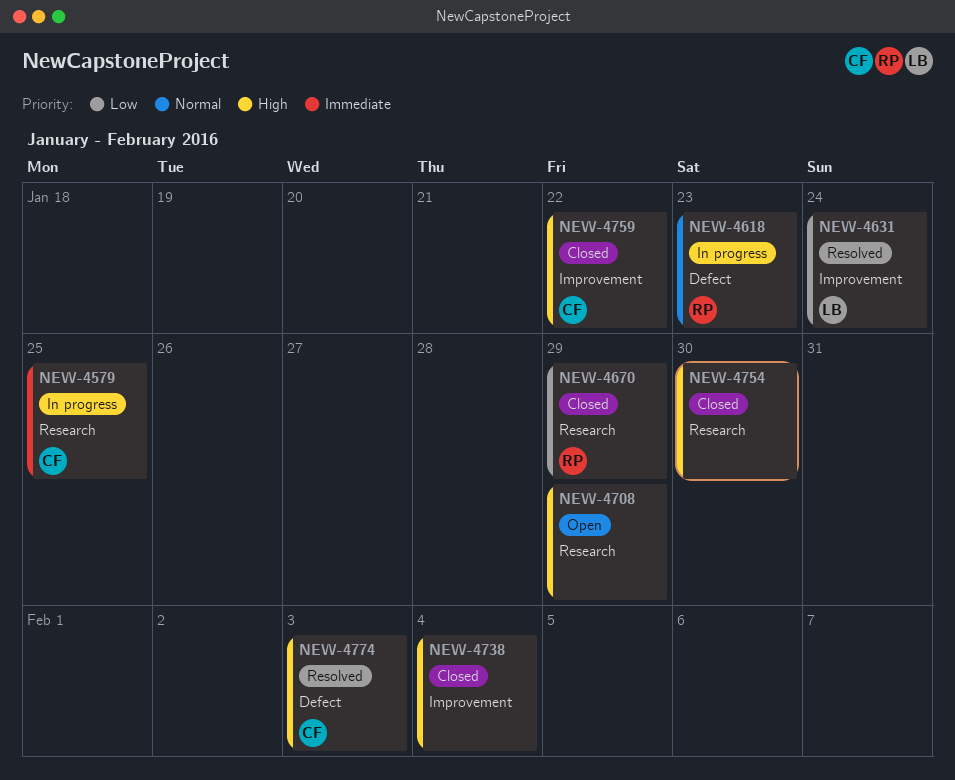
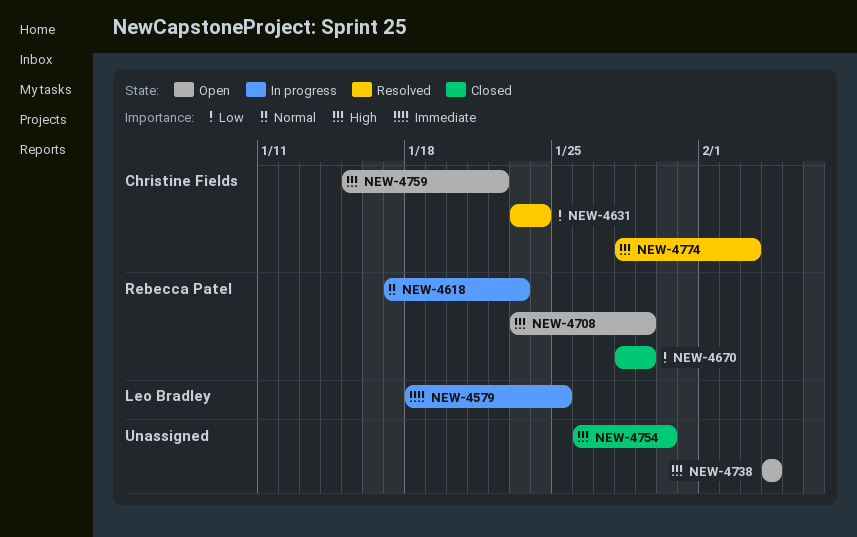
NEW-4579, owner: Christine Fields -> Leo Bradley
NEW-4631, owner: Leo Bradley -> Christine Fields
NEW-4708, owner: none -> Rebecca Patel
NEW-4738, status: Closed -> Open
NEW-4759, status: Closed -> Open

